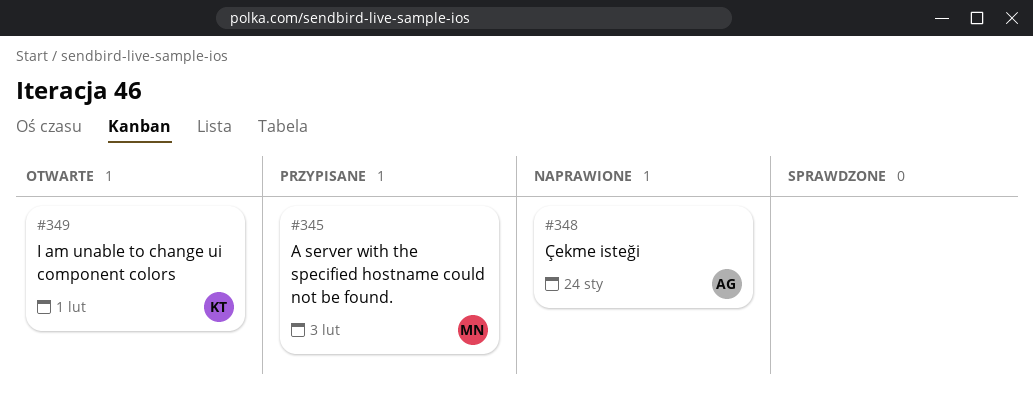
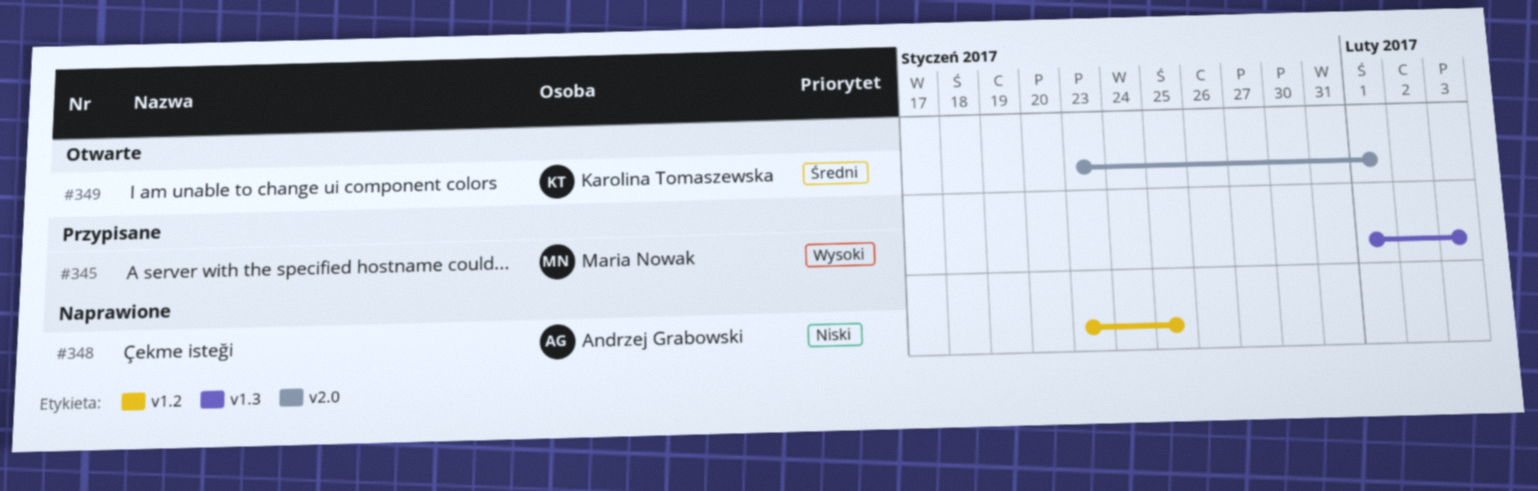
#348, due: Jan 24 -> Jan 25

